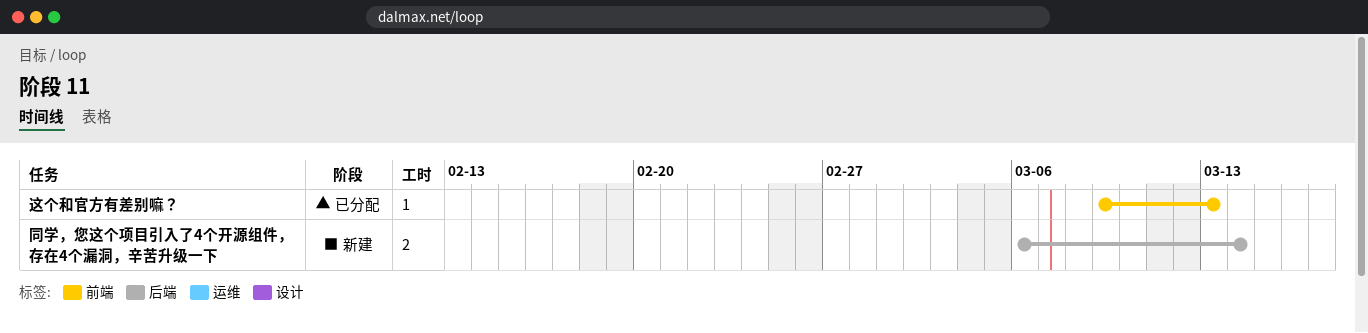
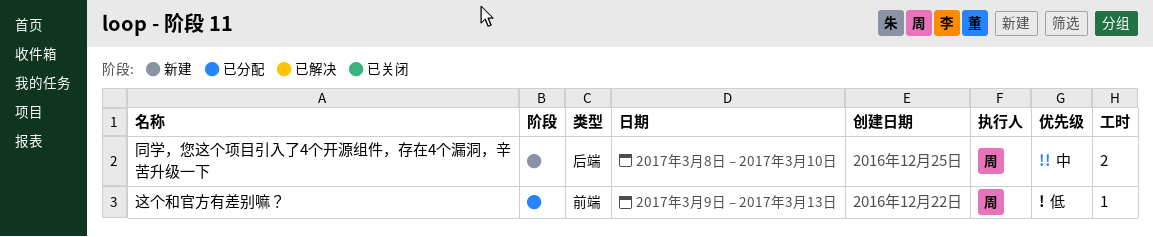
同学，您这个项目引入了4个开源组件，存在4个漏洞，辛苦升级一下, start: Mar 6 -> Mar 8
同学，您这个项目引入了4个开源组件，存在4个漏洞，辛苦升级一下, due: Mar 14 -> Mar 10

